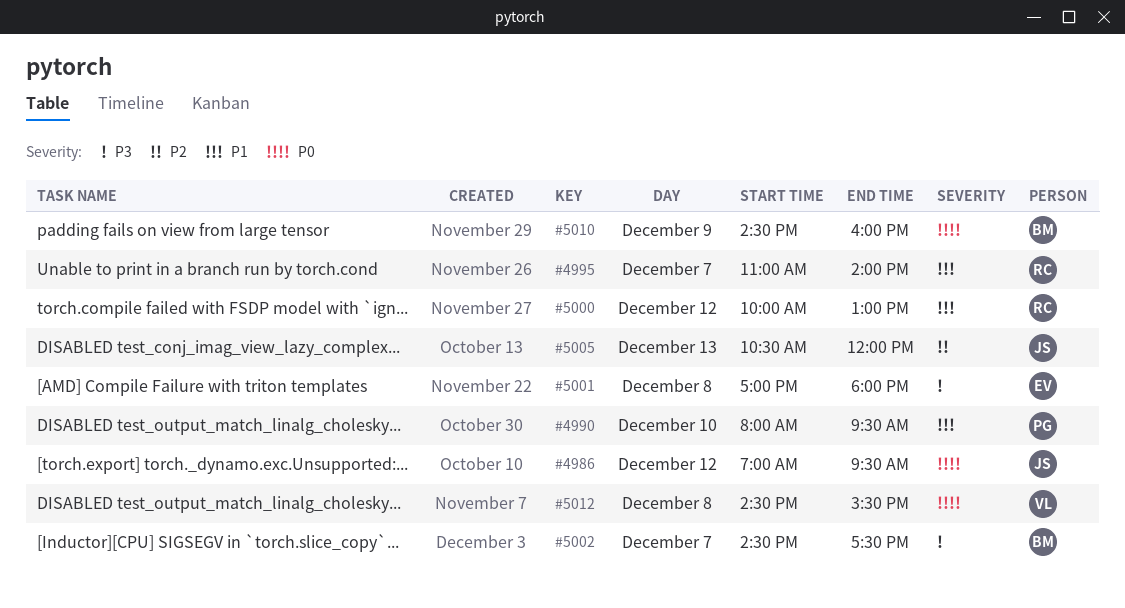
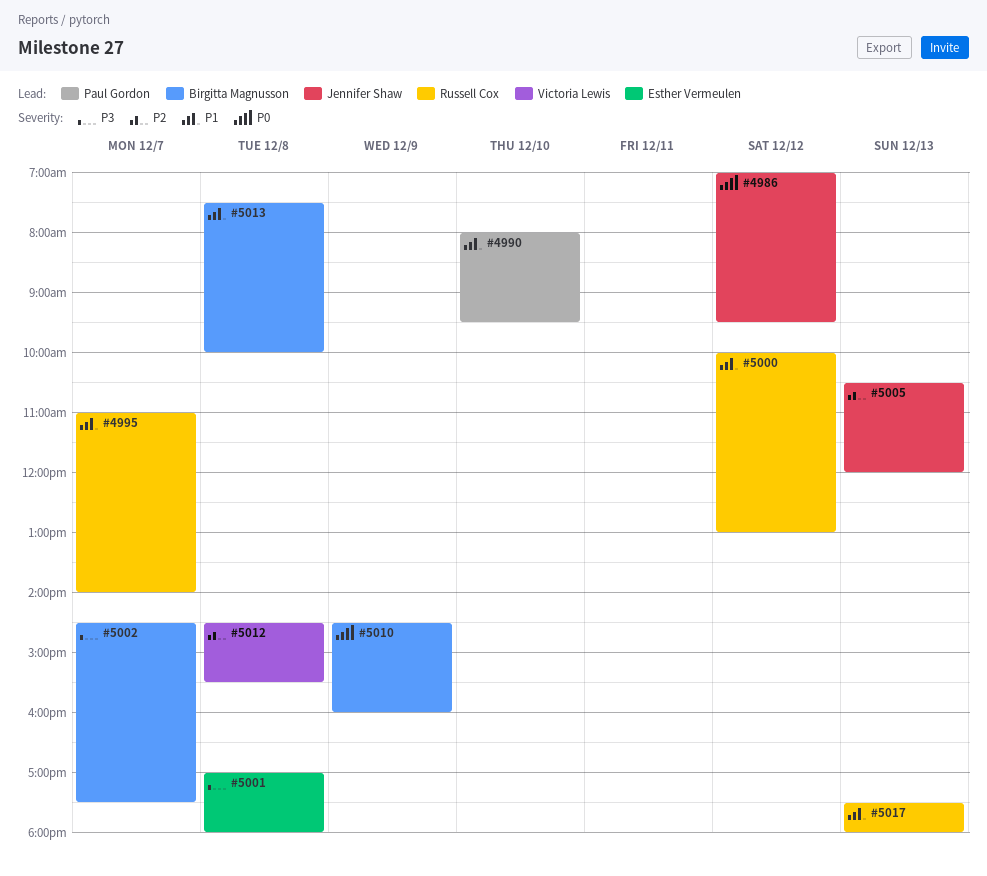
#5012, priority: P0 -> P2
#5013: none -> present
#5017: none -> present

